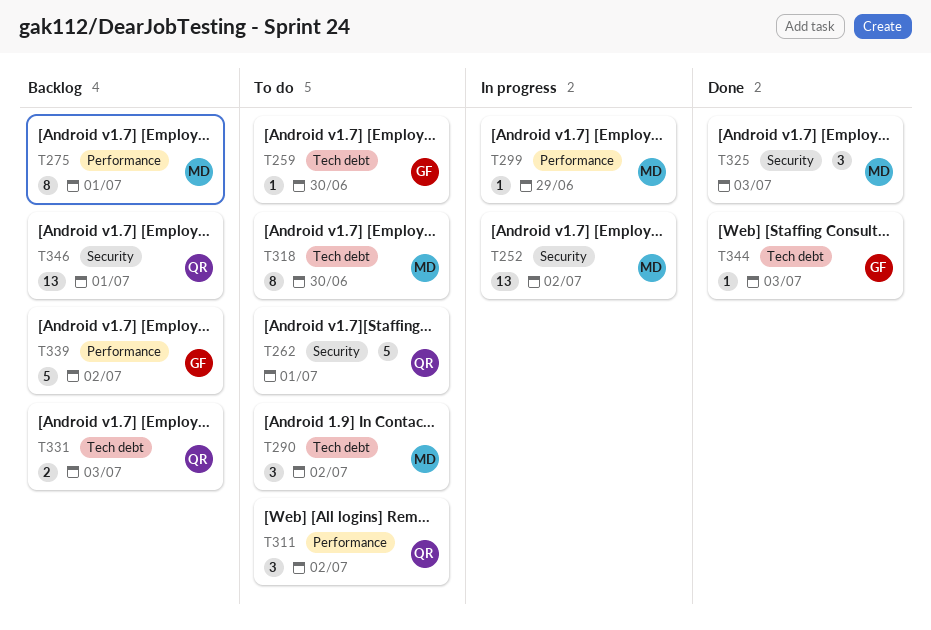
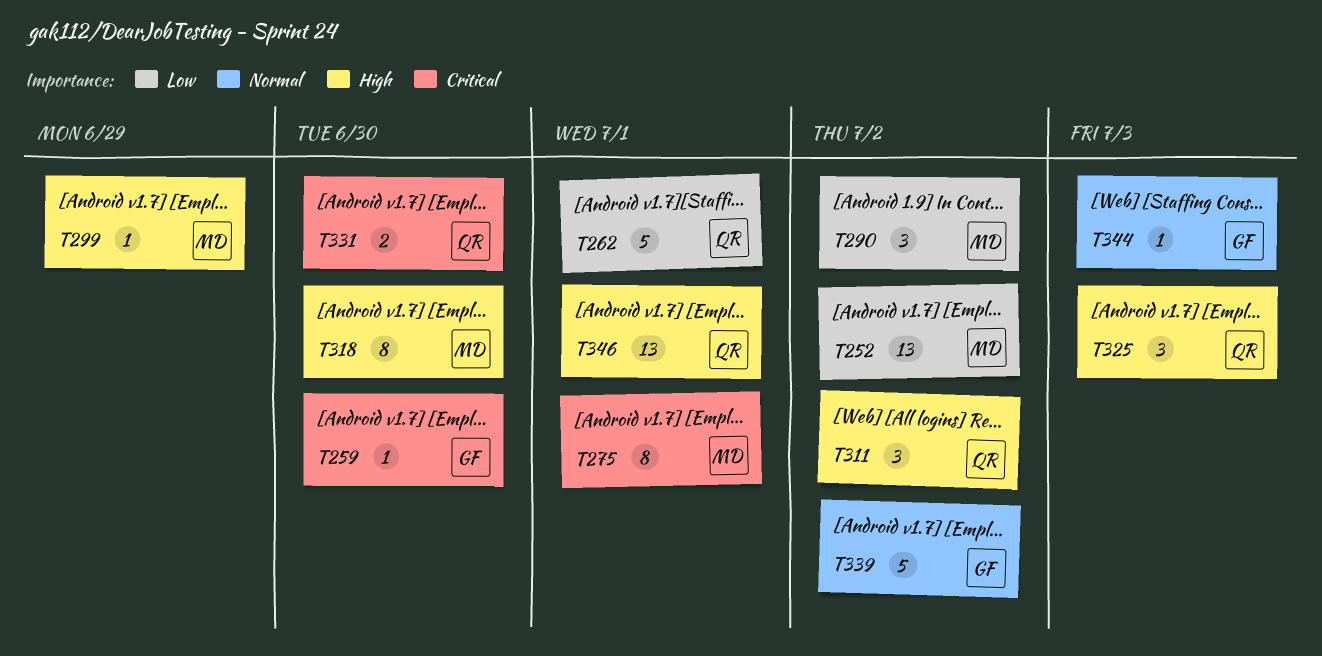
T325, owner: MD -> QR
T331, due: Jul 3 -> Jun 30

